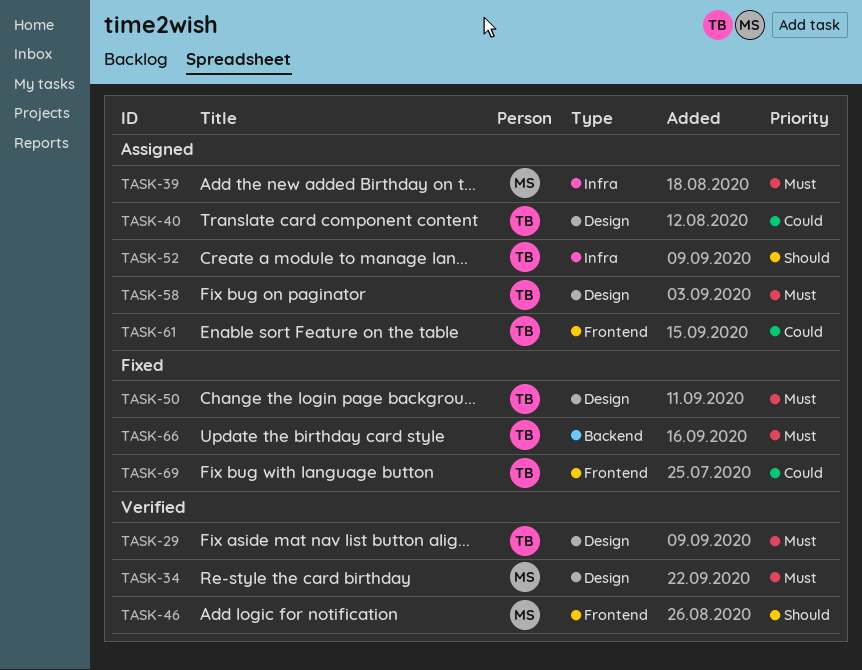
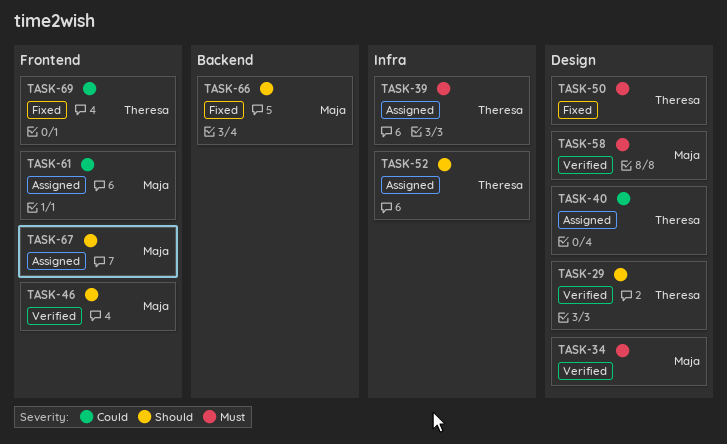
TASK-29, priority: Must -> Should
TASK-39, owner: Maja -> Theresa
TASK-58, status: Assigned -> Verified
TASK-58, owner: Theresa -> Maja
TASK-61, owner: Theresa -> Maja
TASK-66, owner: Theresa -> Maja
TASK-66, priority: Must -> Should
TASK-67: none -> present

